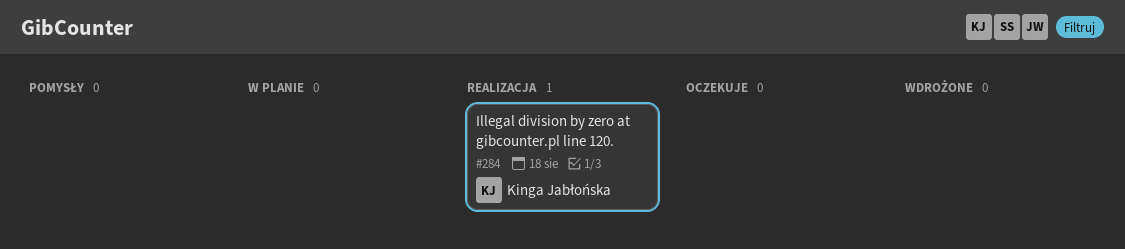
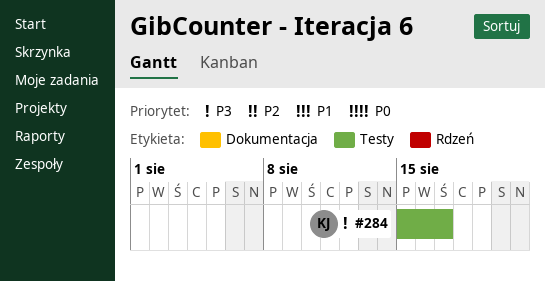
#284, due: Aug 18 -> Aug 17

